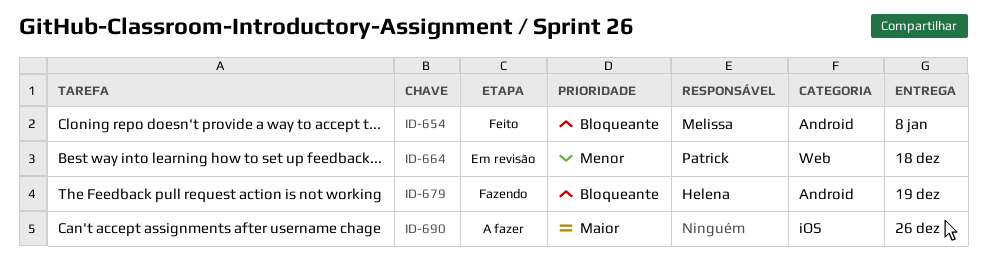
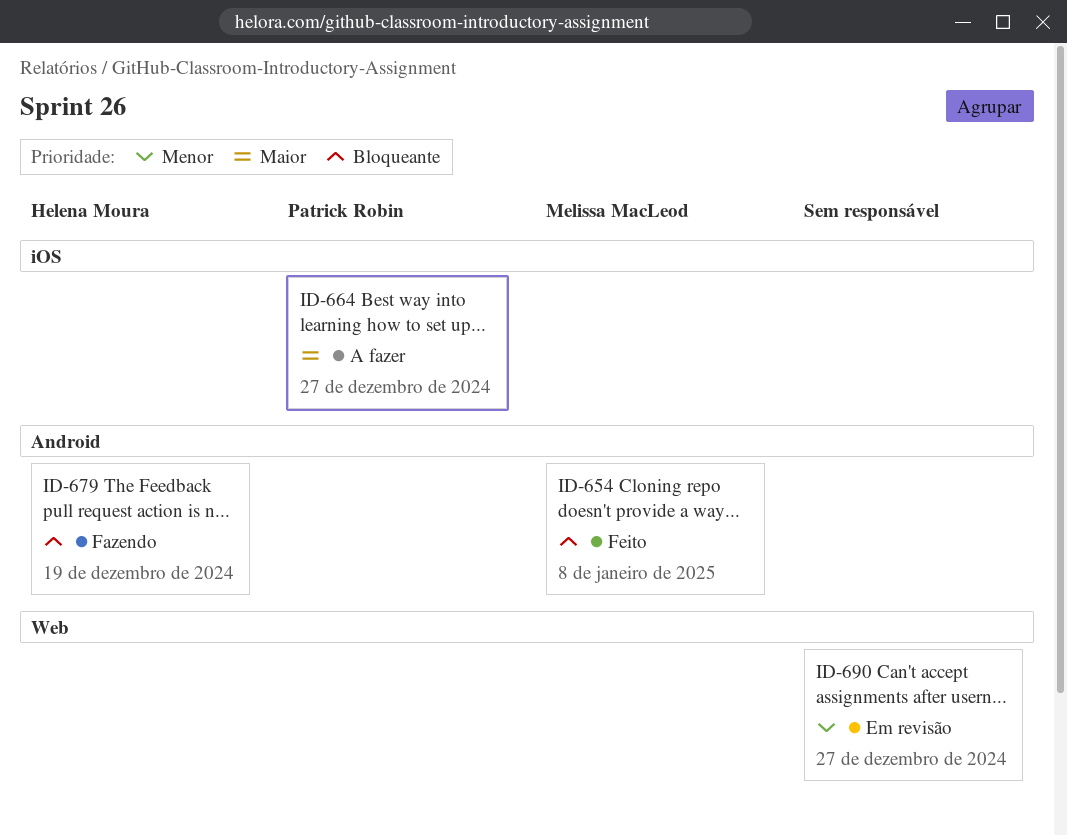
ID-664, status: Em revisão -> A fazer
ID-664, priority: Menor -> Maior
ID-664, label: Web -> iOS
ID-664, due: Dec 18 -> Dec 27
ID-690, status: A fazer -> Em revisão
ID-690, priority: Maior -> Menor
ID-690, label: iOS -> Web
ID-690, due: Dec 26 -> Dec 27

